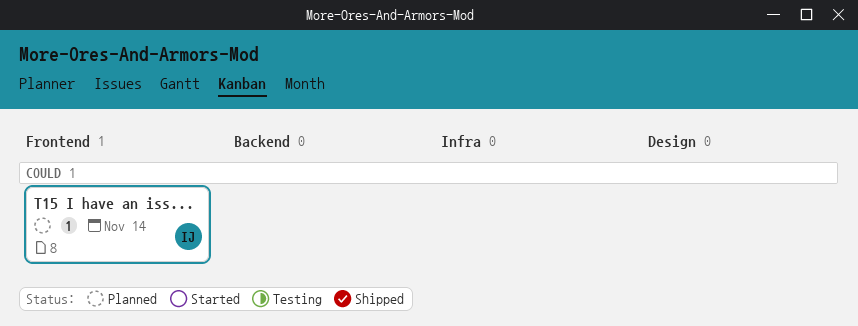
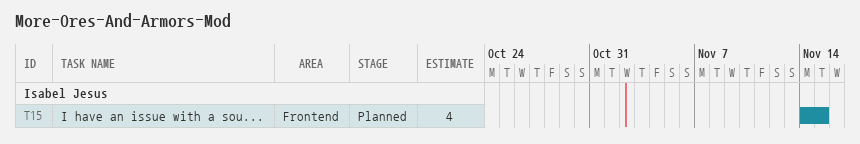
T15, estimate: 1 -> 4
T15, due: Nov 14 -> Nov 15

